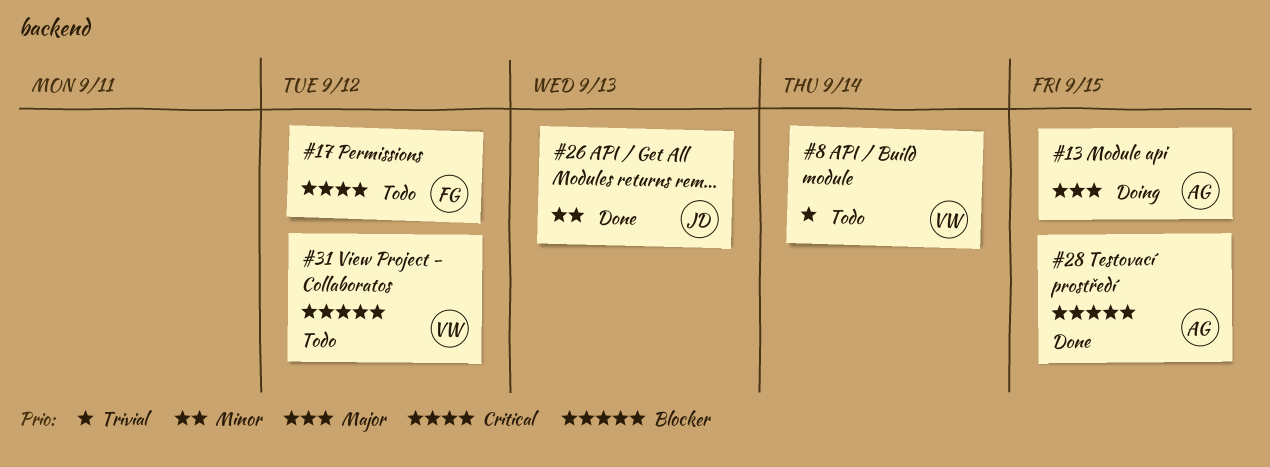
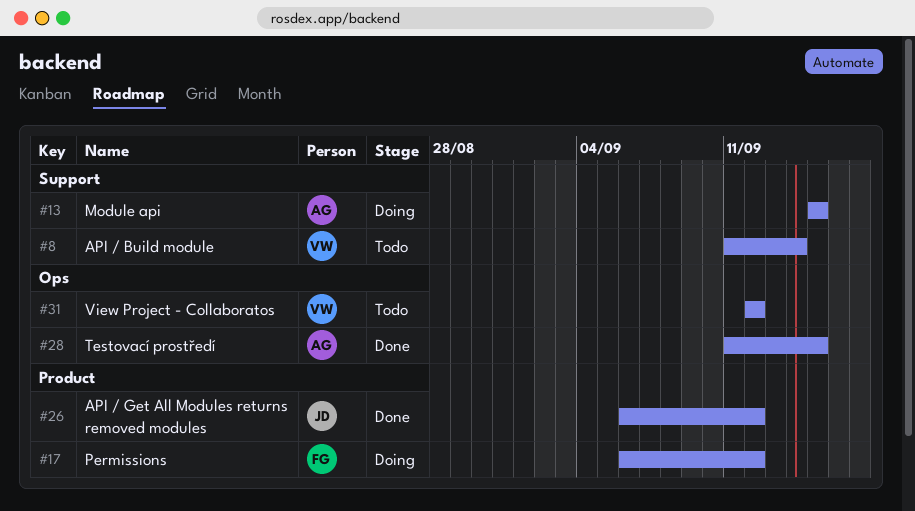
#17, status: Todo -> Doing
#26, due: Sep 13 -> Sep 12

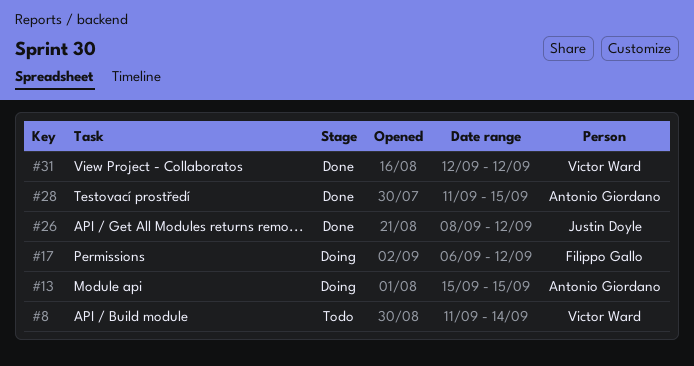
#26, start: Sep 6 -> Sep 8
#31, status: Todo -> Done

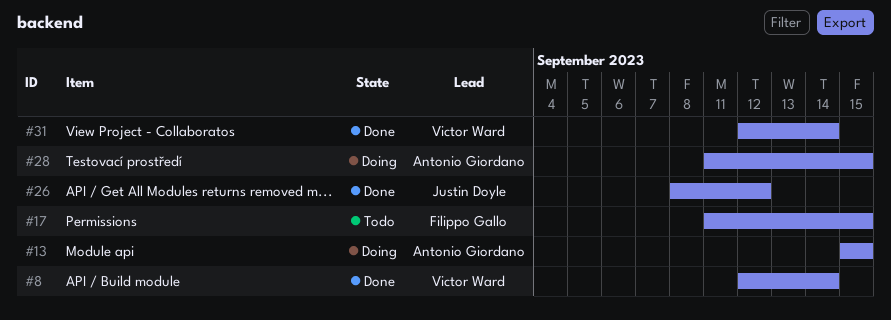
#8, status: Todo -> Done
#8, start: Sep 11 -> Sep 12
#17, status: Doing -> Todo
#17, start: Sep 6 -> Sep 11
#17, due: Sep 12 -> Sep 15
#28, status: Done -> Doing
#31, due: Sep 12 -> Sep 14

